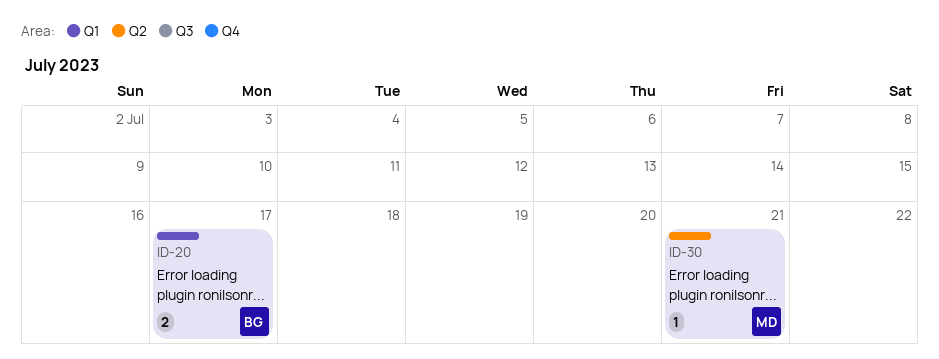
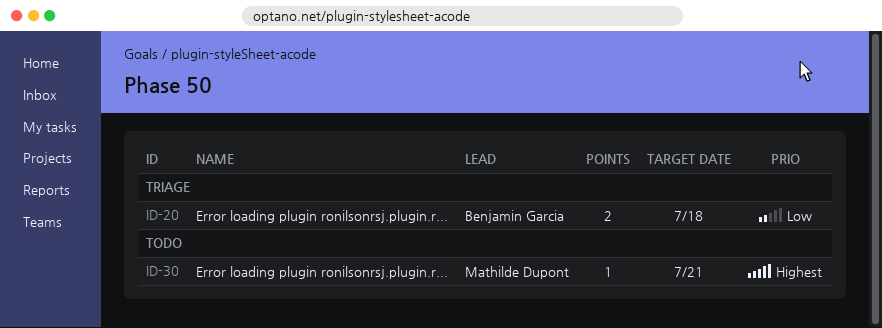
ID-20, due: Jul 17 -> Jul 18

